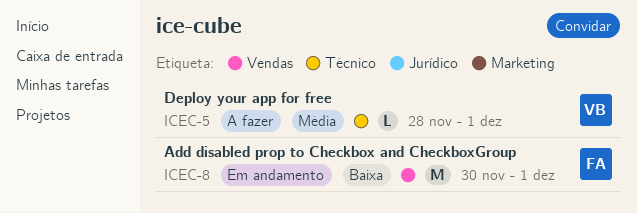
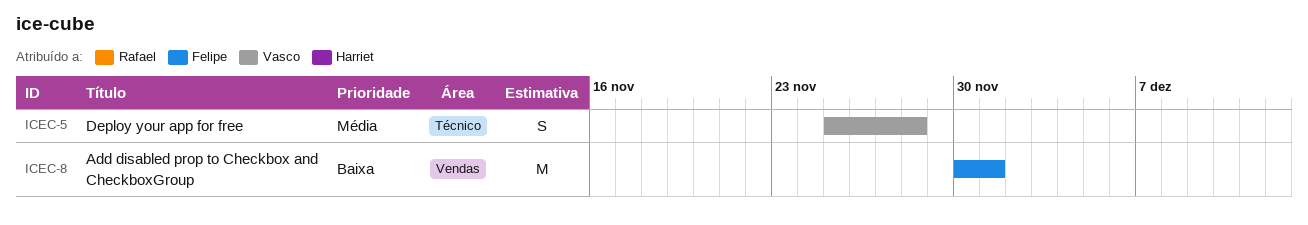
ICEC-5, estimate: L -> S
ICEC-5, start: Nov 28 -> Nov 25
ICEC-5, due: Dec 1 -> Nov 28

